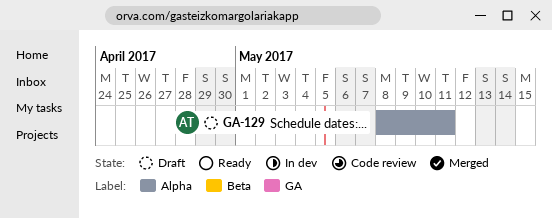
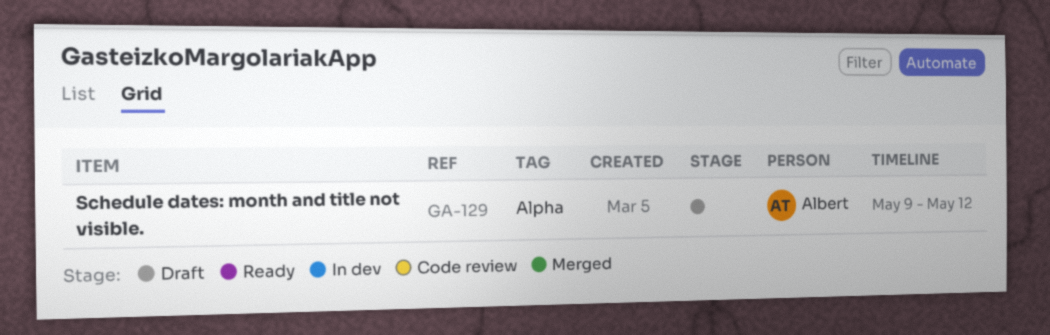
GA-129, start: May 8 -> May 9
GA-129, due: May 11 -> May 12

